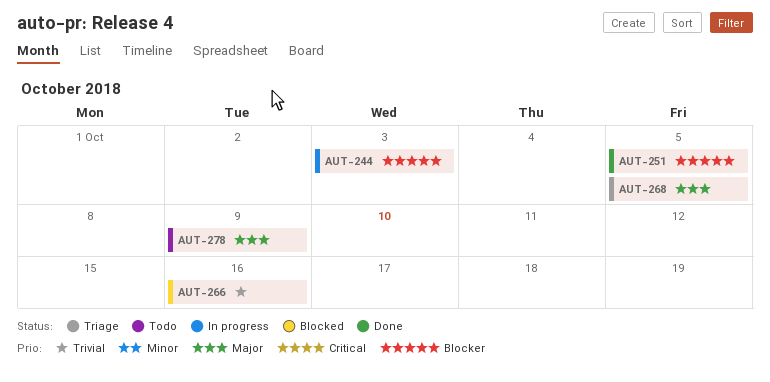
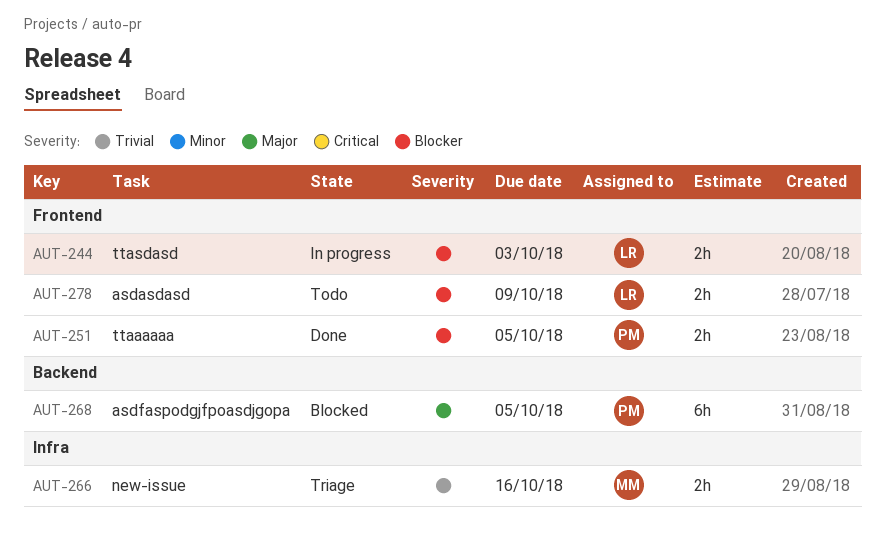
AUT-266, status: Blocked -> Triage
AUT-268, status: Triage -> Blocked
AUT-278, priority: Major -> Blocker

